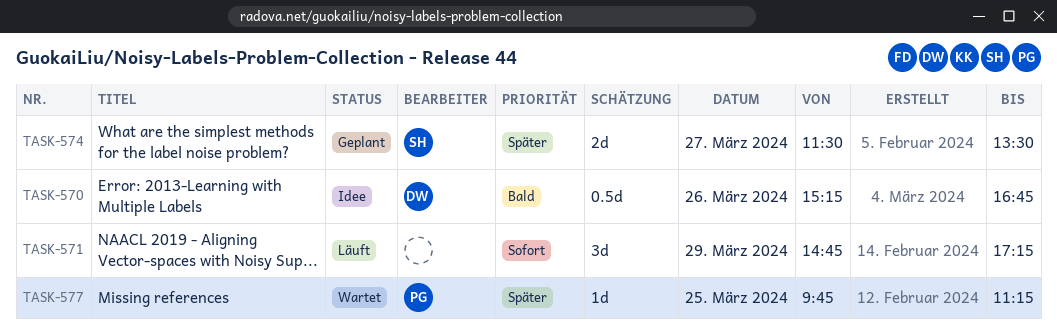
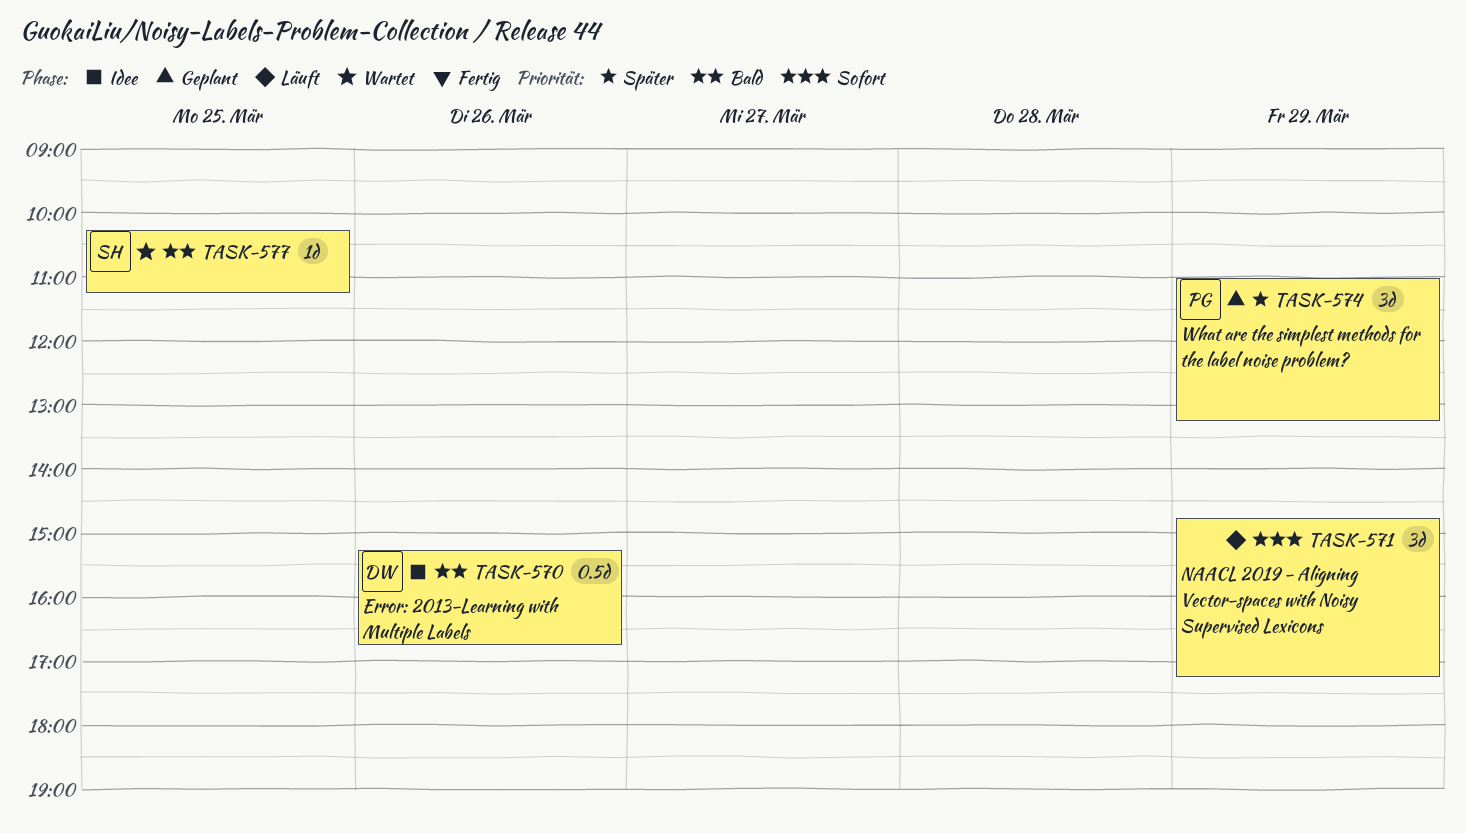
TASK-574, owner: SH -> PG
TASK-574, estimate: 2d -> 3d
TASK-574, day: Mar 27 -> Mar 29
TASK-574, begins: 11:30 -> 11:00
TASK-574, ends: 13:30 -> 13:15
TASK-577, owner: PG -> SH
TASK-577, priority: Später -> Bald
TASK-577, begins: 09:45 -> 10:15

